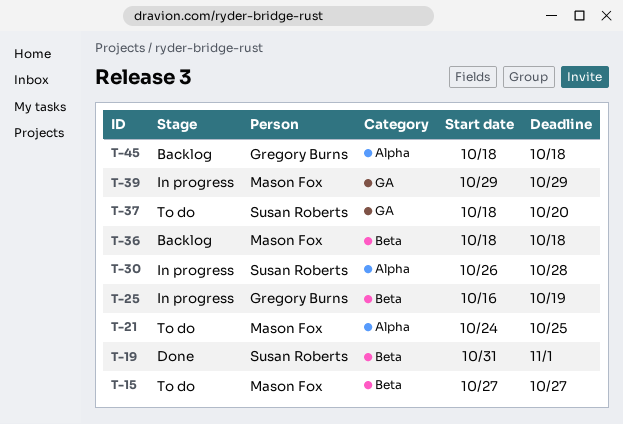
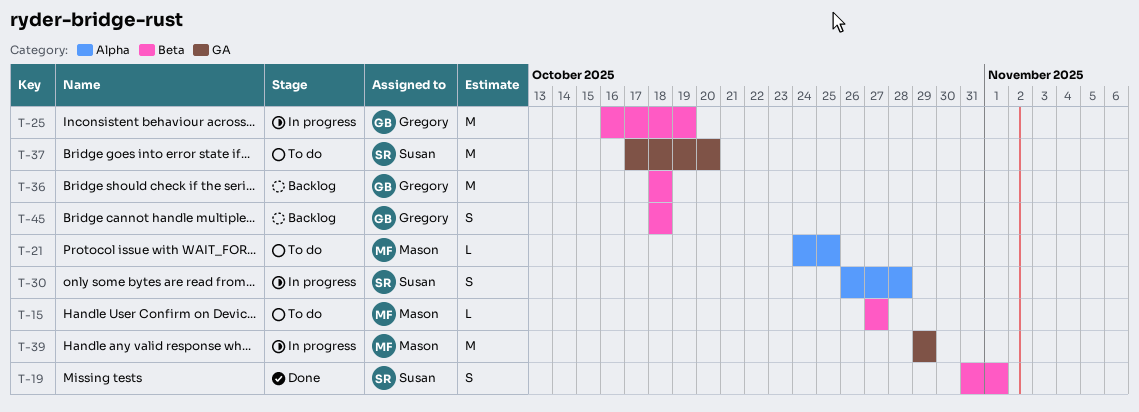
T-36, owner: Mason Fox -> Gregory Burns
T-37, start: Oct 18 -> Oct 17
T-45, label: Alpha -> Beta

